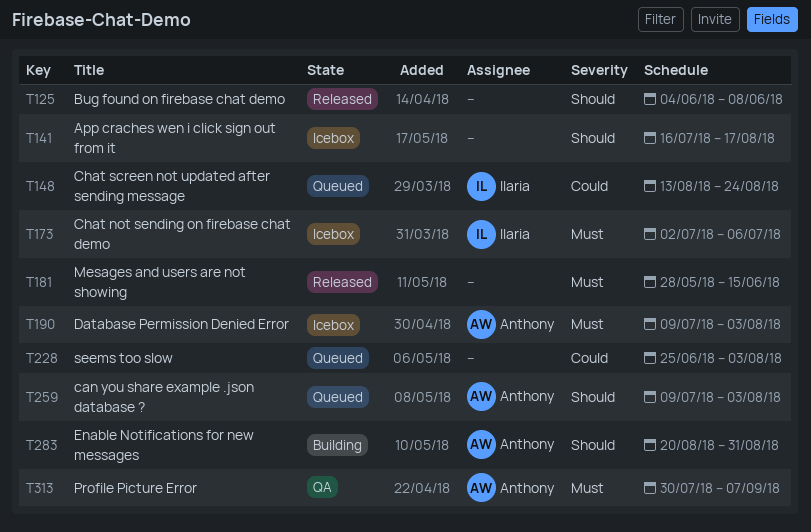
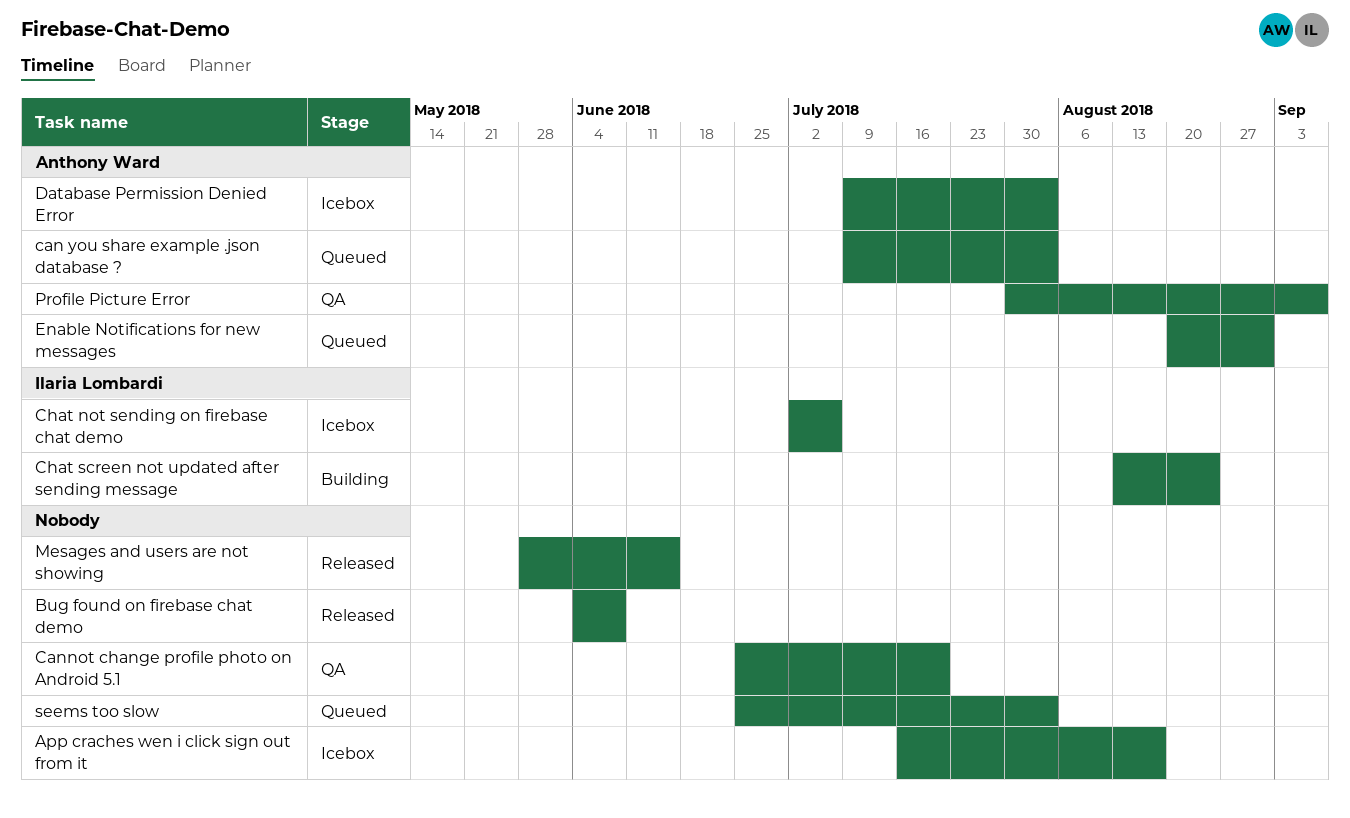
Cannot change profile photo on Android 5.1: none -> present
Chat screen not updated after sending message, status: Queued -> Building
Enable Notifications for new messages, status: Building -> Queued

